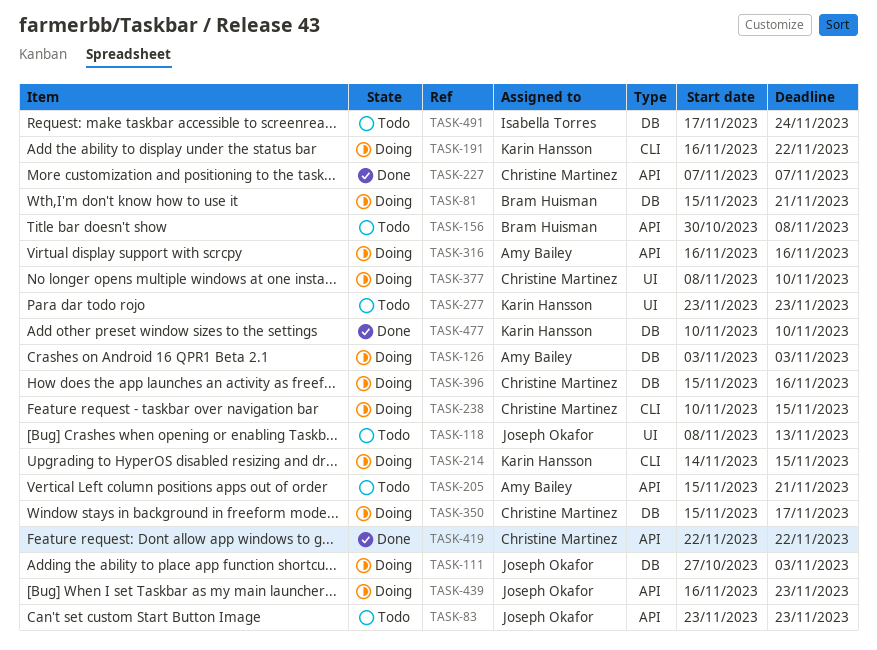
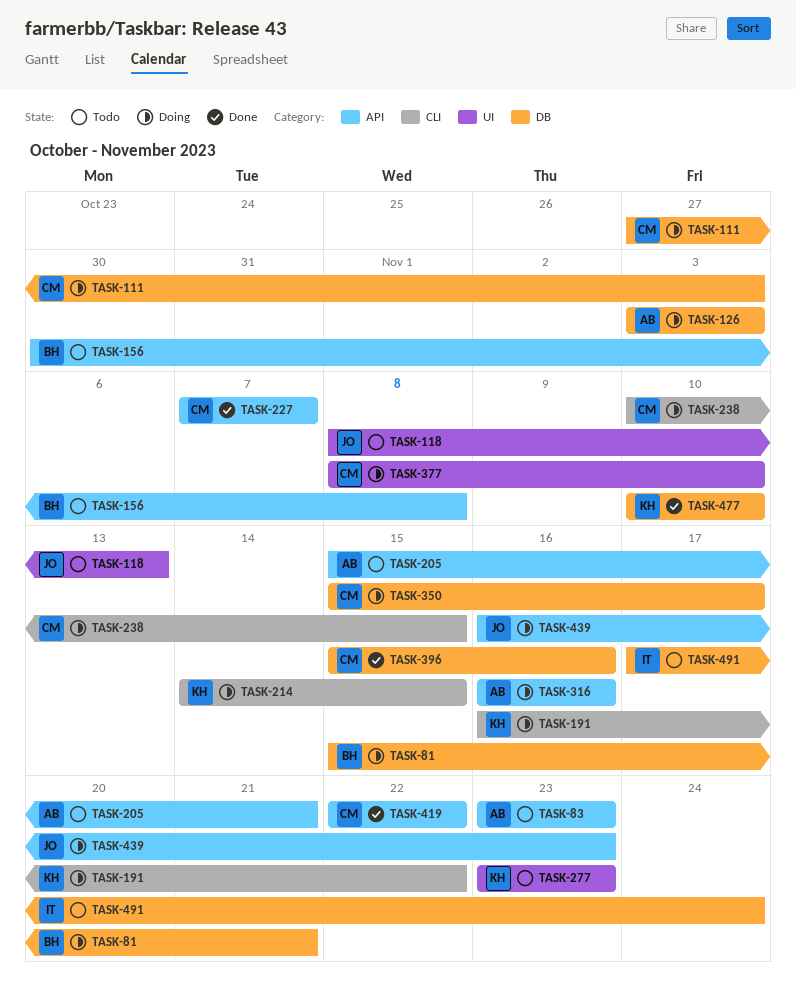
TASK-83, owner: Joseph Okafor -> Amy Bailey
TASK-111, owner: Joseph Okafor -> Christine Martinez
TASK-396, status: Doing -> Done

